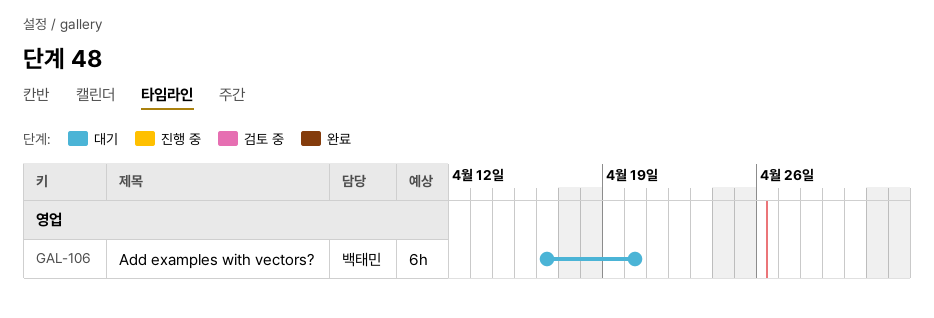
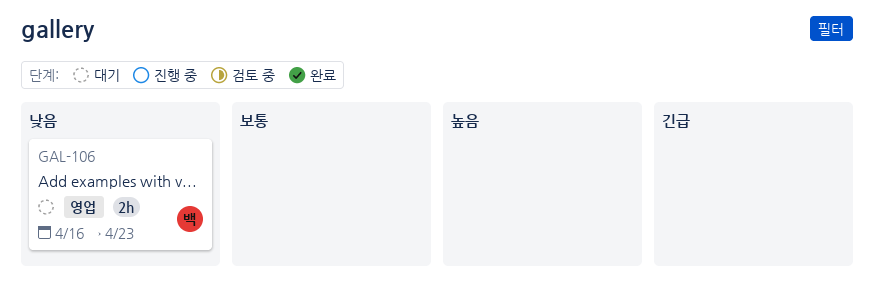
GAL-106, estimate: 6h -> 2h
GAL-106, due: Apr 20 -> Apr 23

